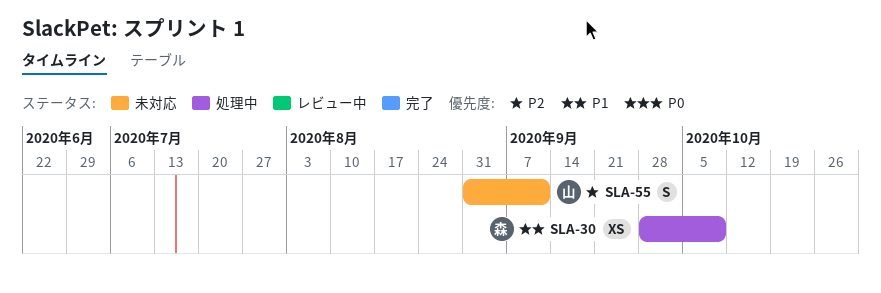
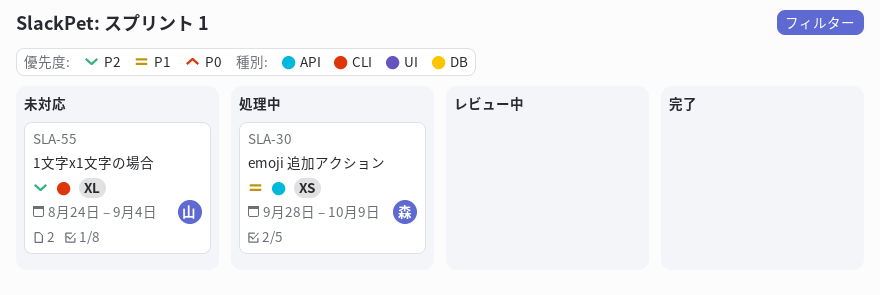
SLA-55, estimate: S -> XL
SLA-55, start: Aug 31 -> Aug 24
SLA-55, due: Sep 11 -> Sep 4

